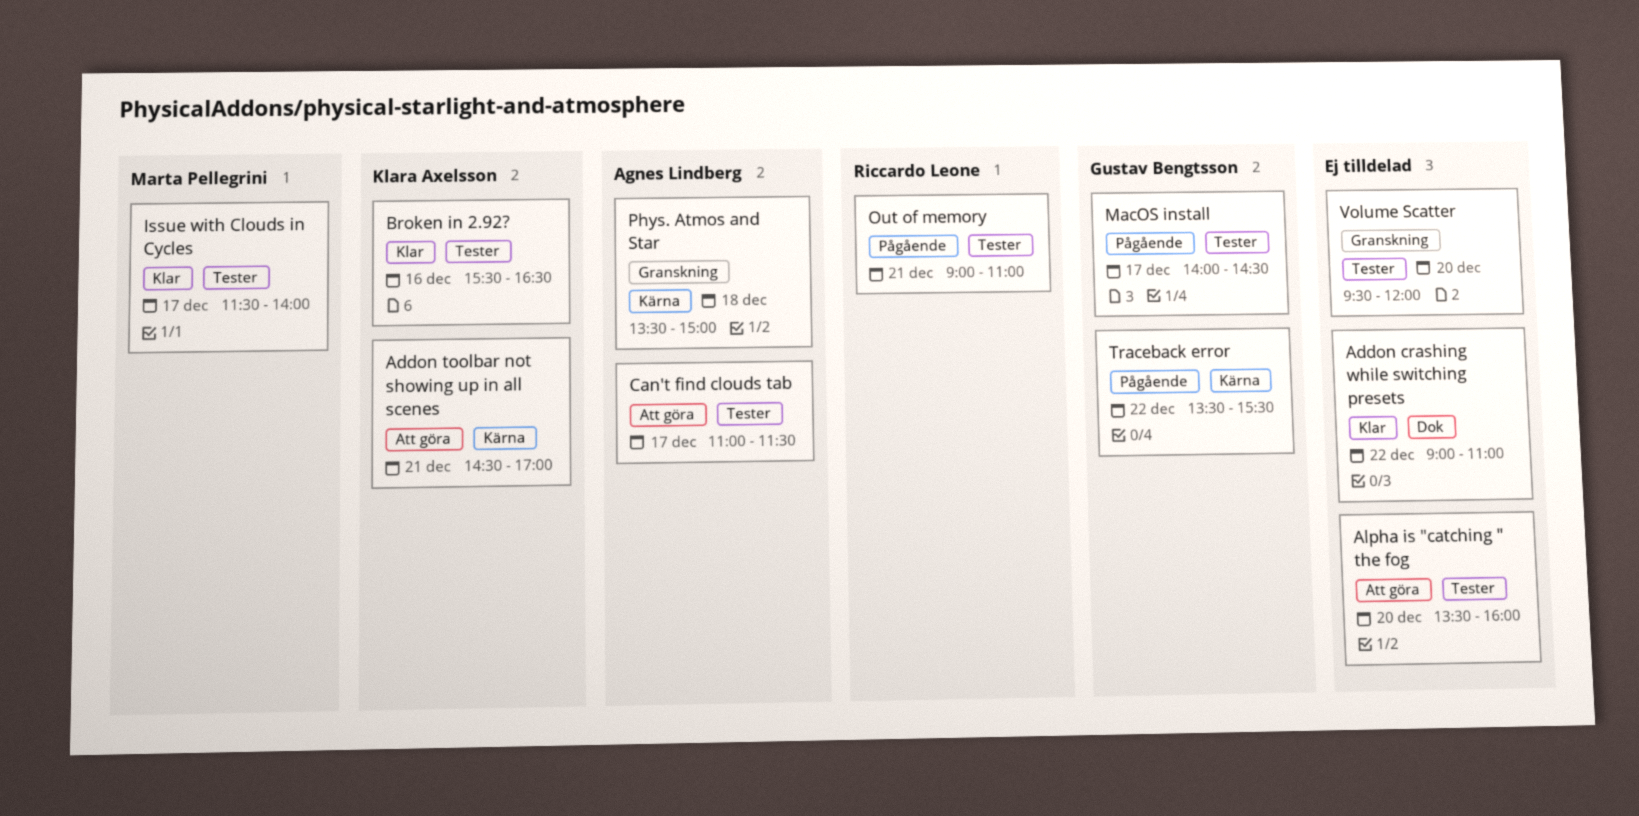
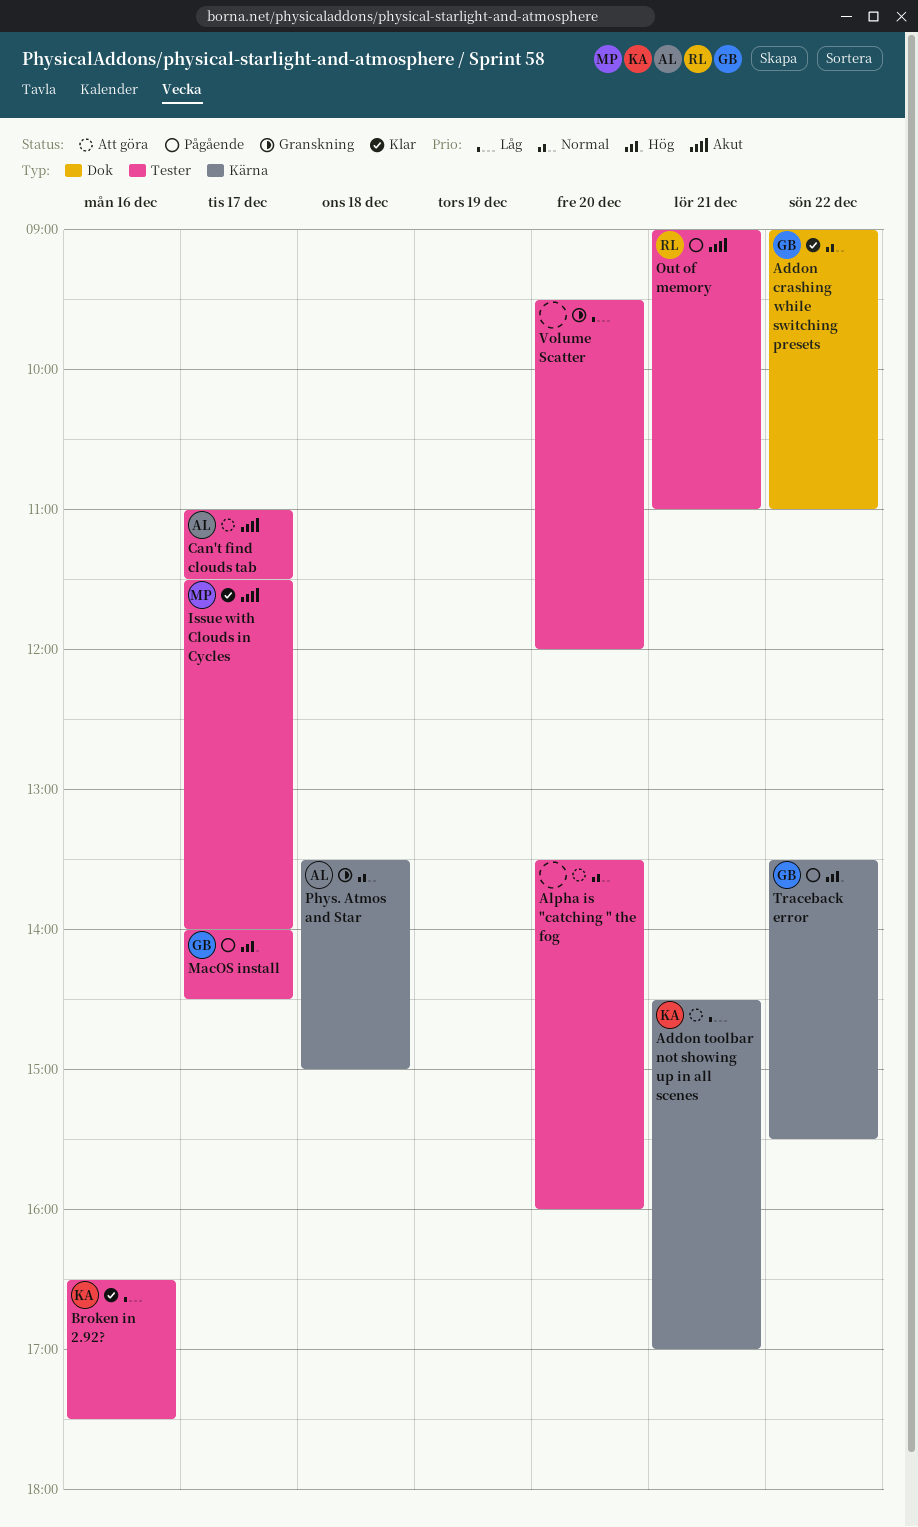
Addon crashing while switching presets, owner: none -> Gustav Bengtsson
Broken in 2.92?, begins: 15:30 -> 16:30
Broken in 2.92?, ends: 16:30 -> 17:30

